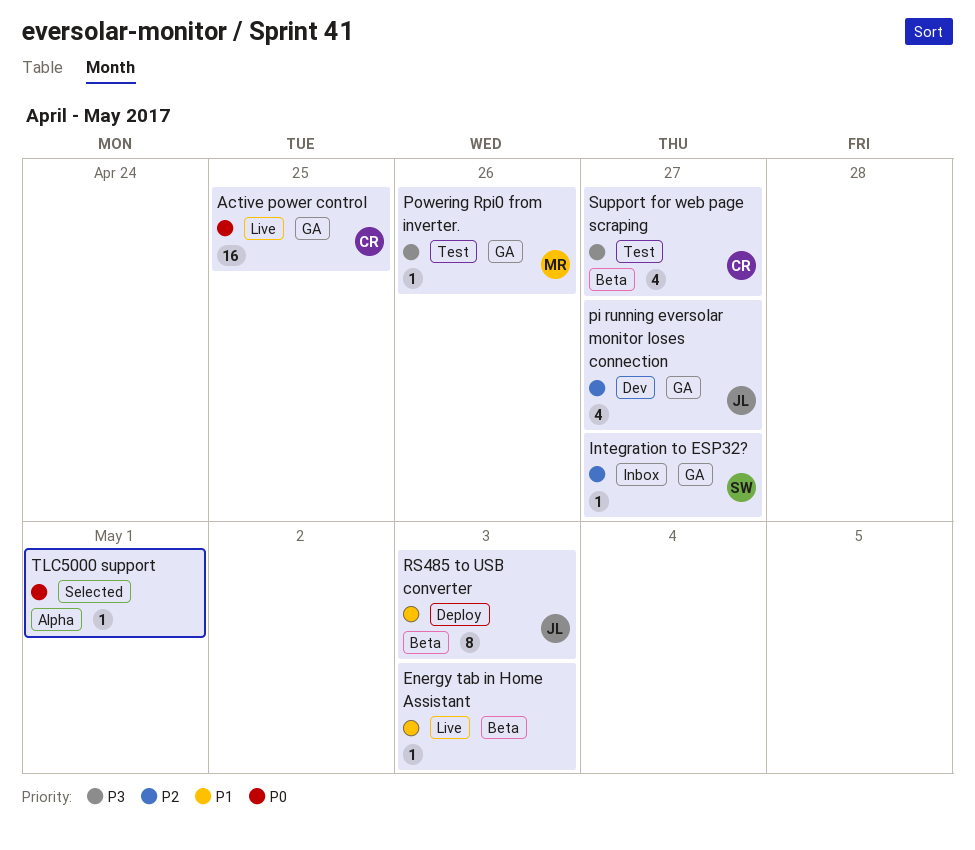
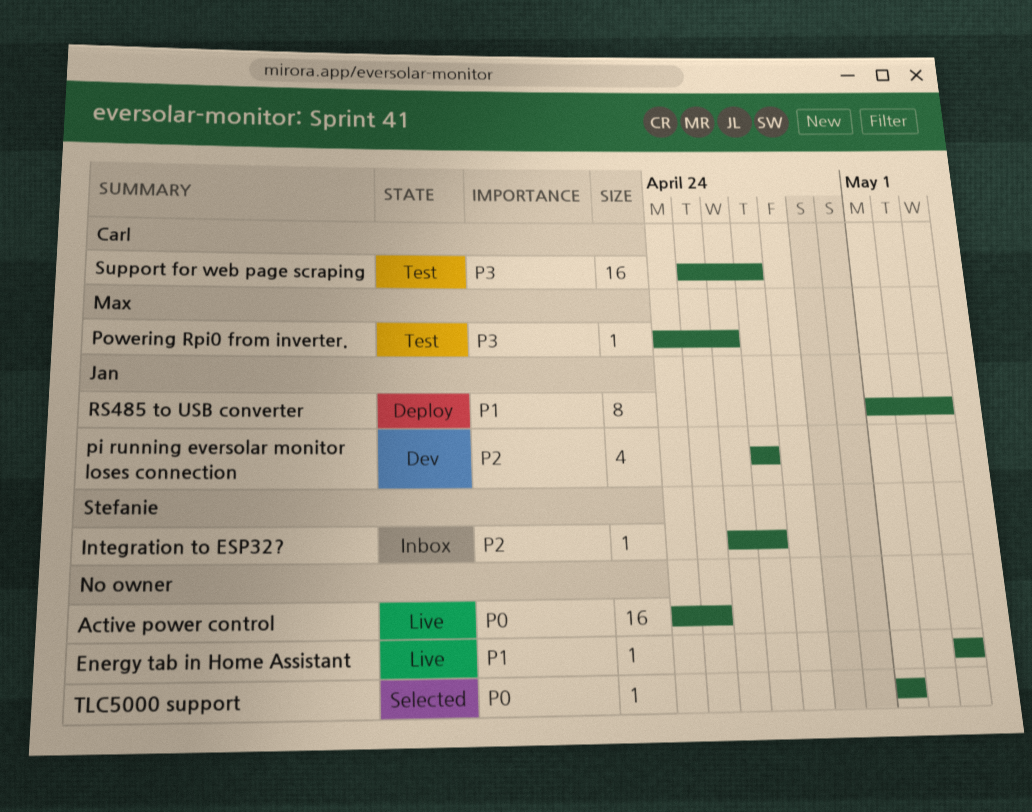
Active power control, owner: Carl -> none
Support for web page scraping, estimate: 4 -> 16

